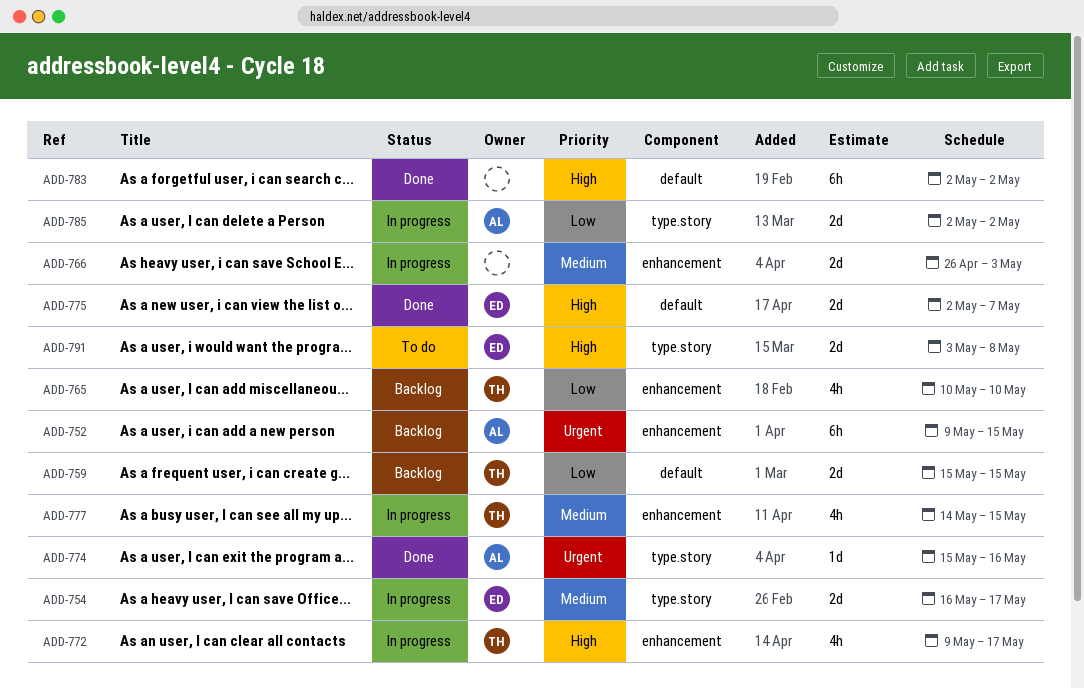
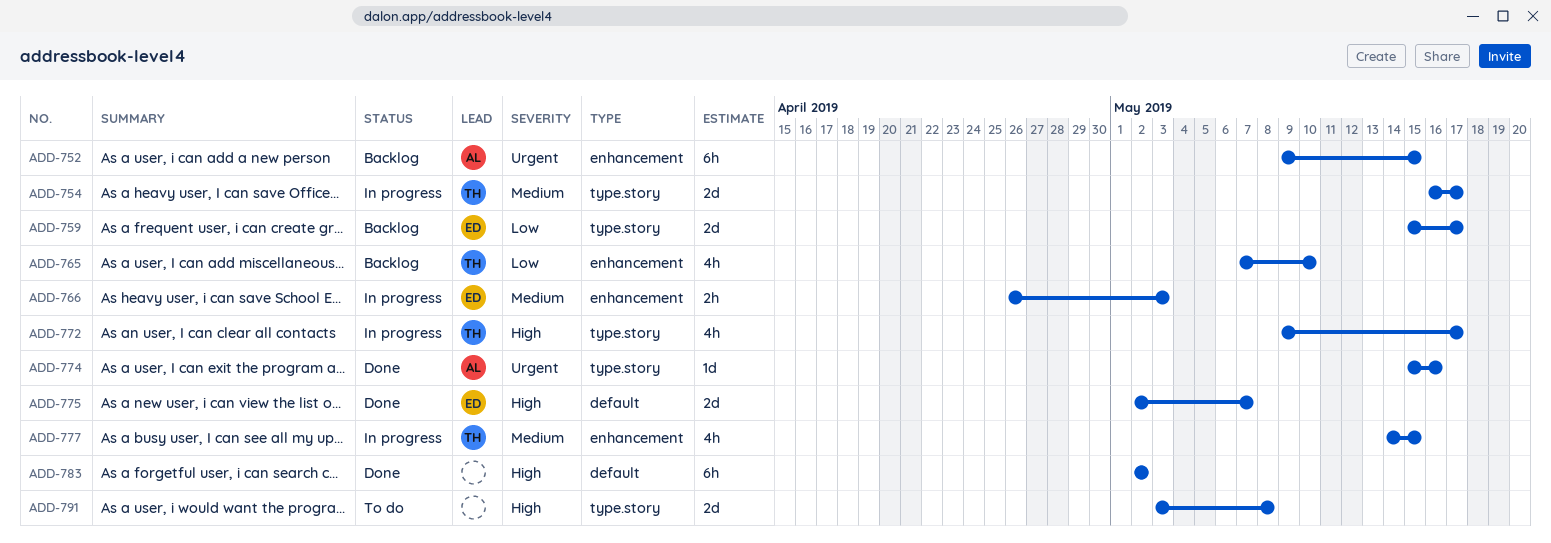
ADD-754, owner: ED -> TH
ADD-759, owner: TH -> ED
ADD-759, label: default -> type.story
ADD-759, due: May 15 -> May 17
ADD-765, start: May 10 -> May 7
ADD-766, owner: none -> ED
ADD-766, estimate: 2d -> 2h
ADD-772, label: enhancement -> type.story
ADD-785: present -> none
ADD-791, owner: ED -> none

